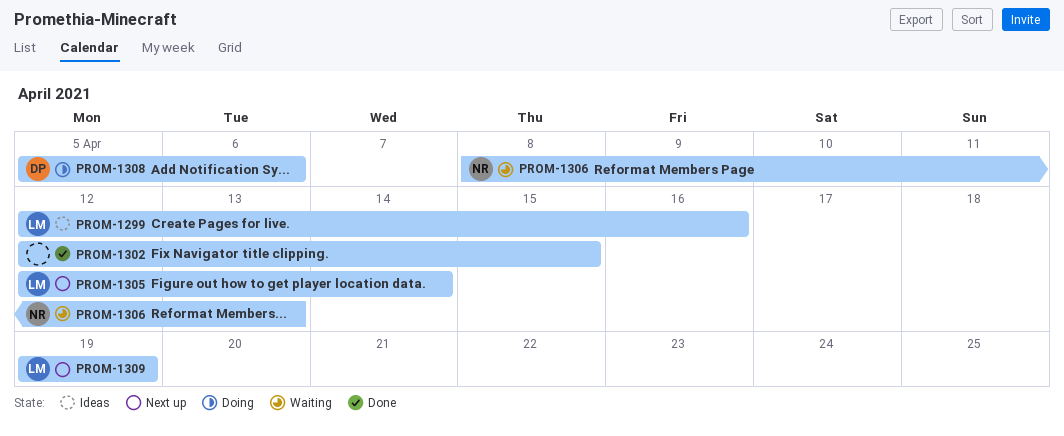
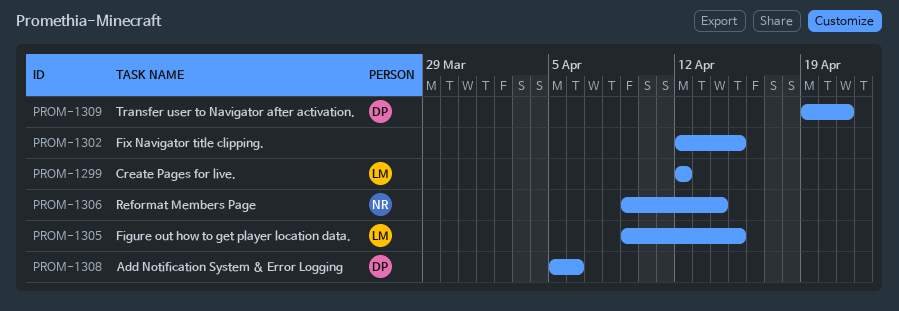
PROM-1299, due: Apr 16 -> Apr 12
PROM-1305, start: Apr 12 -> Apr 9
PROM-1305, due: Apr 14 -> Apr 15
PROM-1306, start: Apr 8 -> Apr 9
PROM-1306, due: Apr 13 -> Apr 14
PROM-1309, owner: LM -> DP
PROM-1309, due: Apr 19 -> Apr 21

